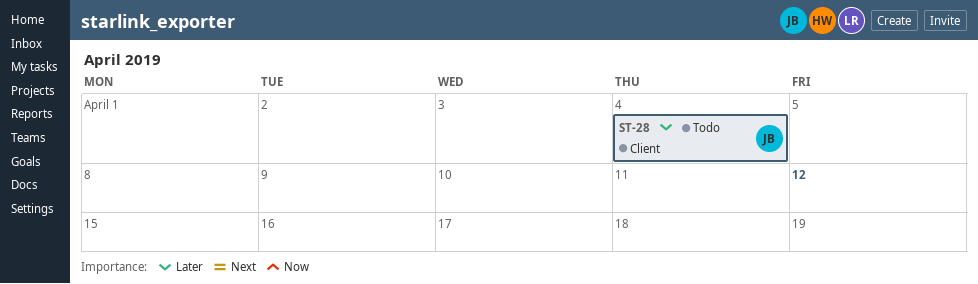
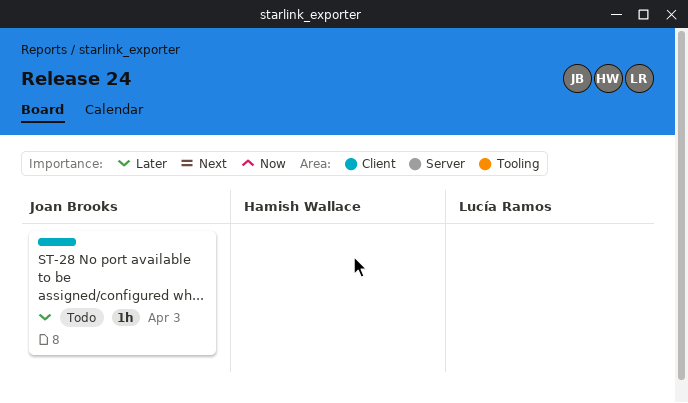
ST-28, due: Apr 4 -> Apr 3

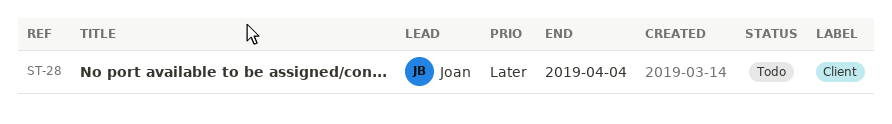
ST-28, due: Apr 3 -> Apr 4

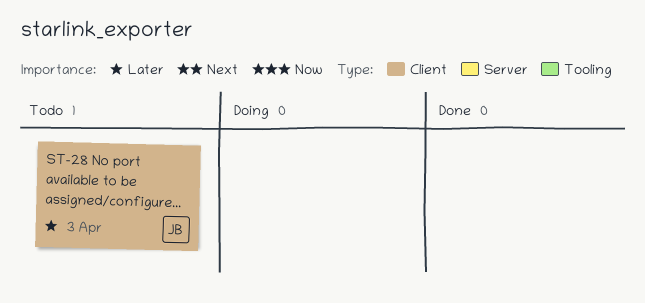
ST-28, due: Apr 4 -> Apr 3

